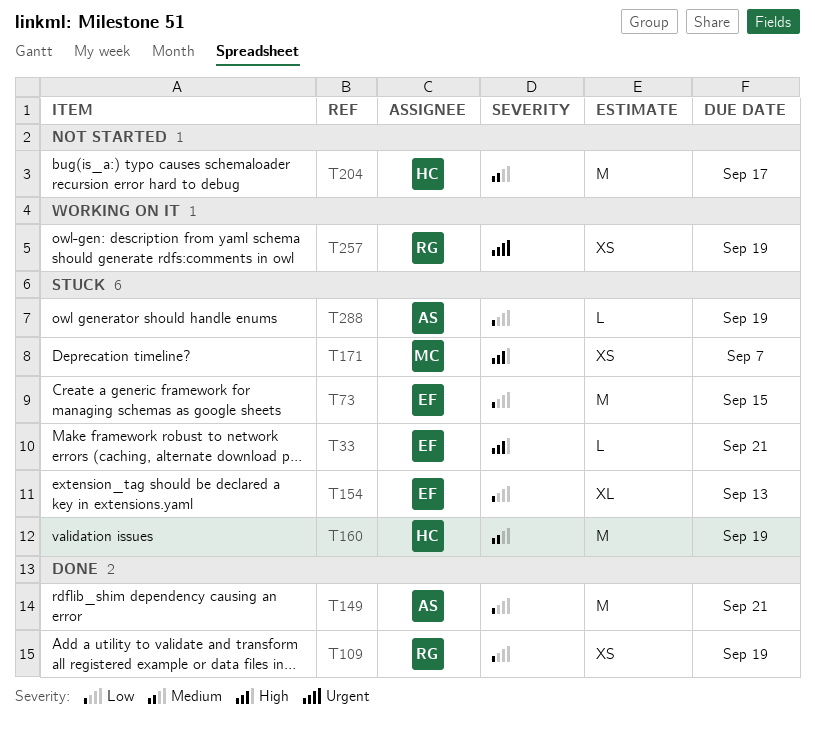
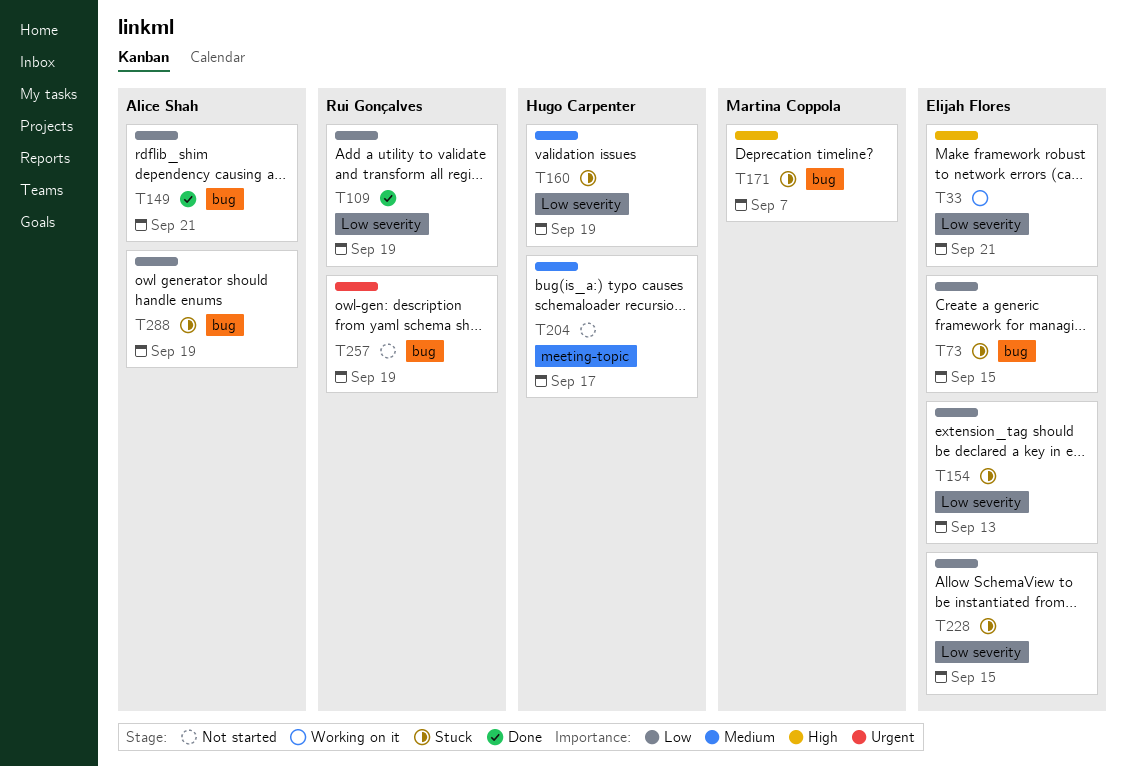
T33, status: Stuck -> Working on it
T228: none -> present
T257, status: Working on it -> Not started

